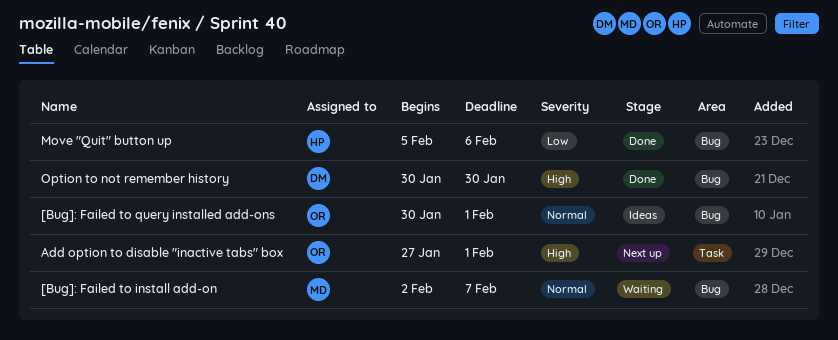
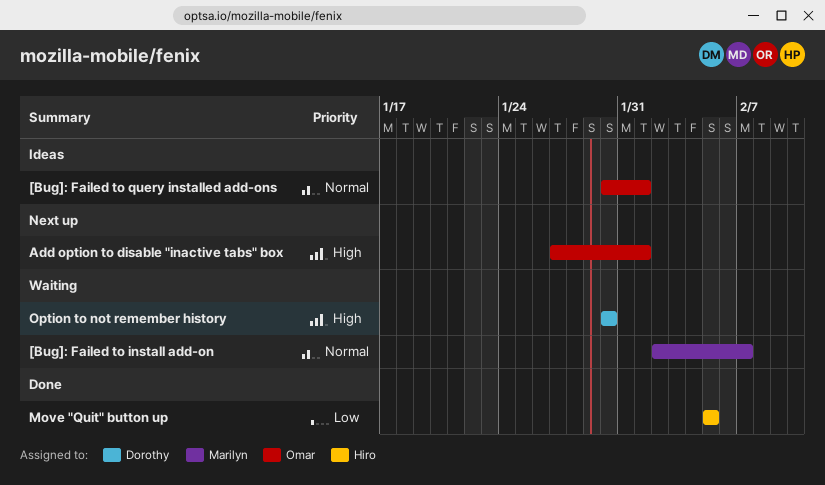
Move "Quit" button up, due: Feb 6 -> Feb 5
Option to not remember history, status: Done -> Waiting

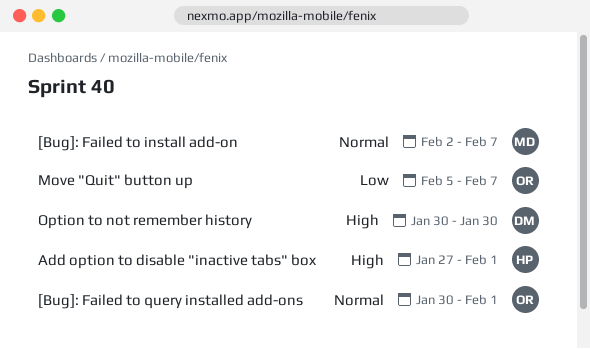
Add option to disable "inactive tabs" box, owner: Omar -> Hiro
Move "Quit" button up, owner: Hiro -> Omar
Move "Quit" button up, due: Feb 5 -> Feb 7

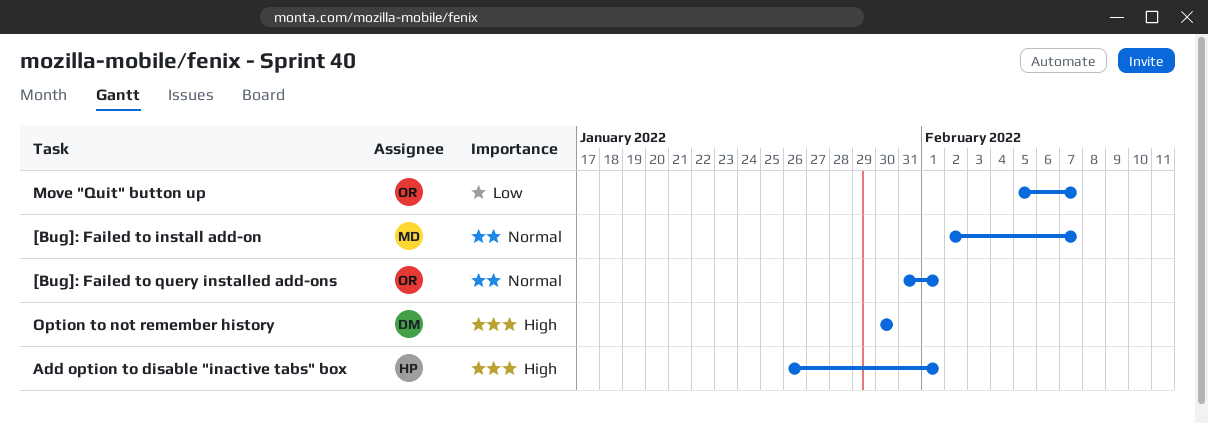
[Bug]: Failed to query installed add-ons, start: Jan 30 -> Jan 31
Add option to disable "inactive tabs" box, start: Jan 27 -> Jan 26

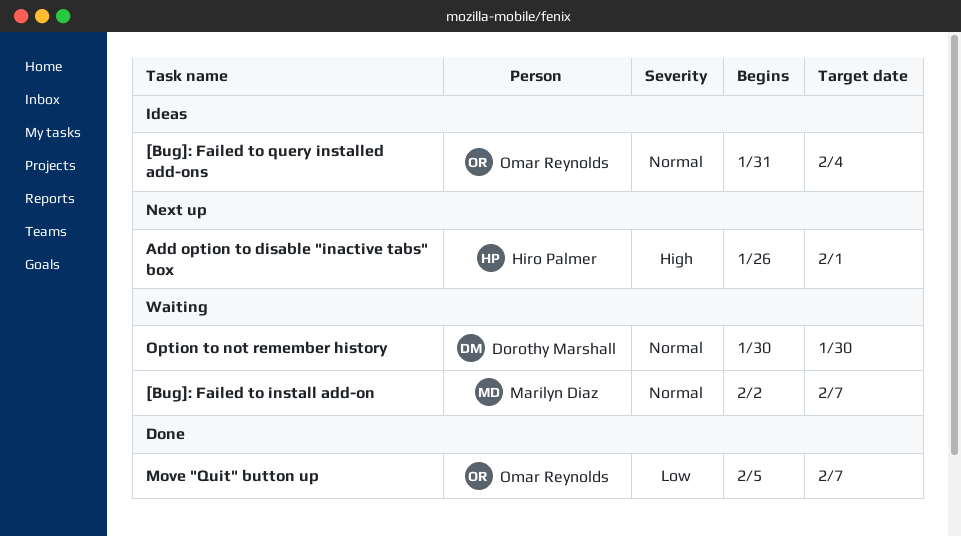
[Bug]: Failed to query installed add-ons, due: Feb 1 -> Feb 4
Option to not remember history, priority: High -> Normal

